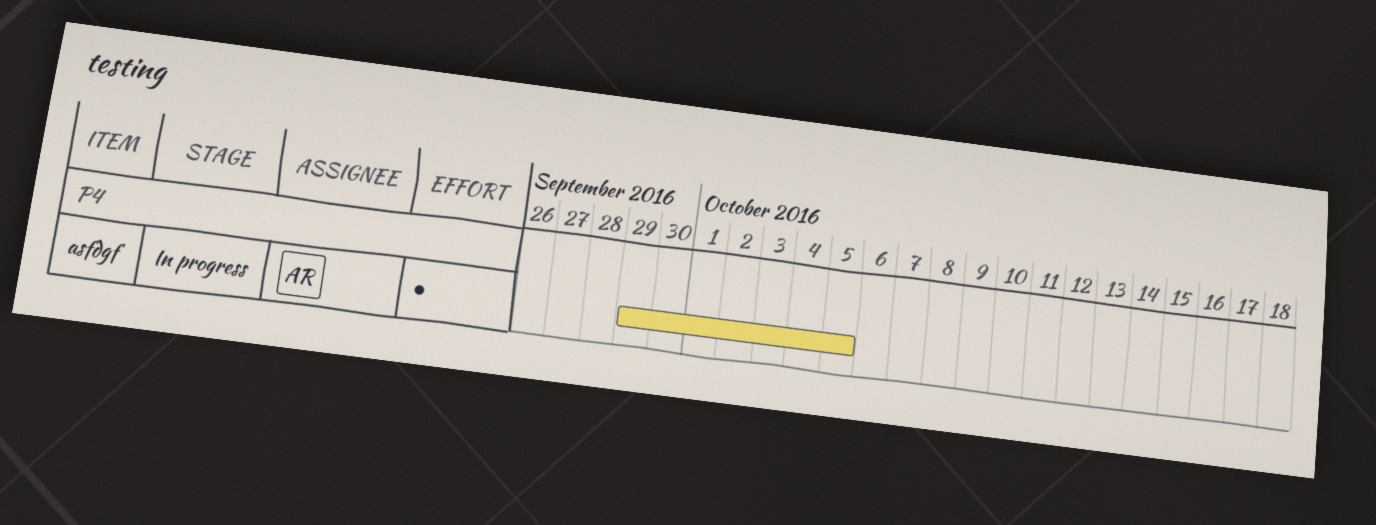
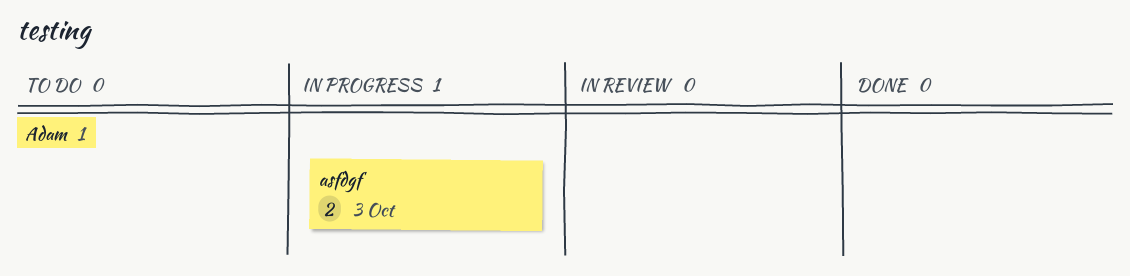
asfdgf, estimate: 1 -> 2
asfdgf, due: Oct 5 -> Oct 3

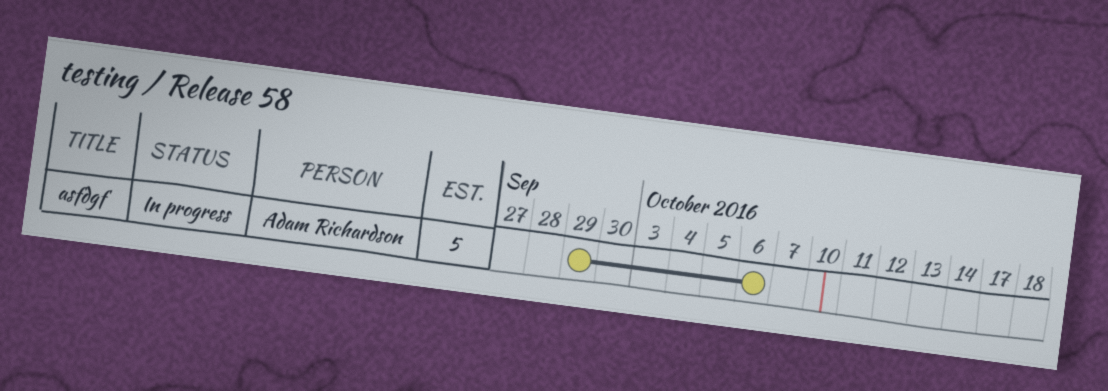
asfdgf, estimate: 2 -> 5
asfdgf, due: Oct 3 -> Oct 6

